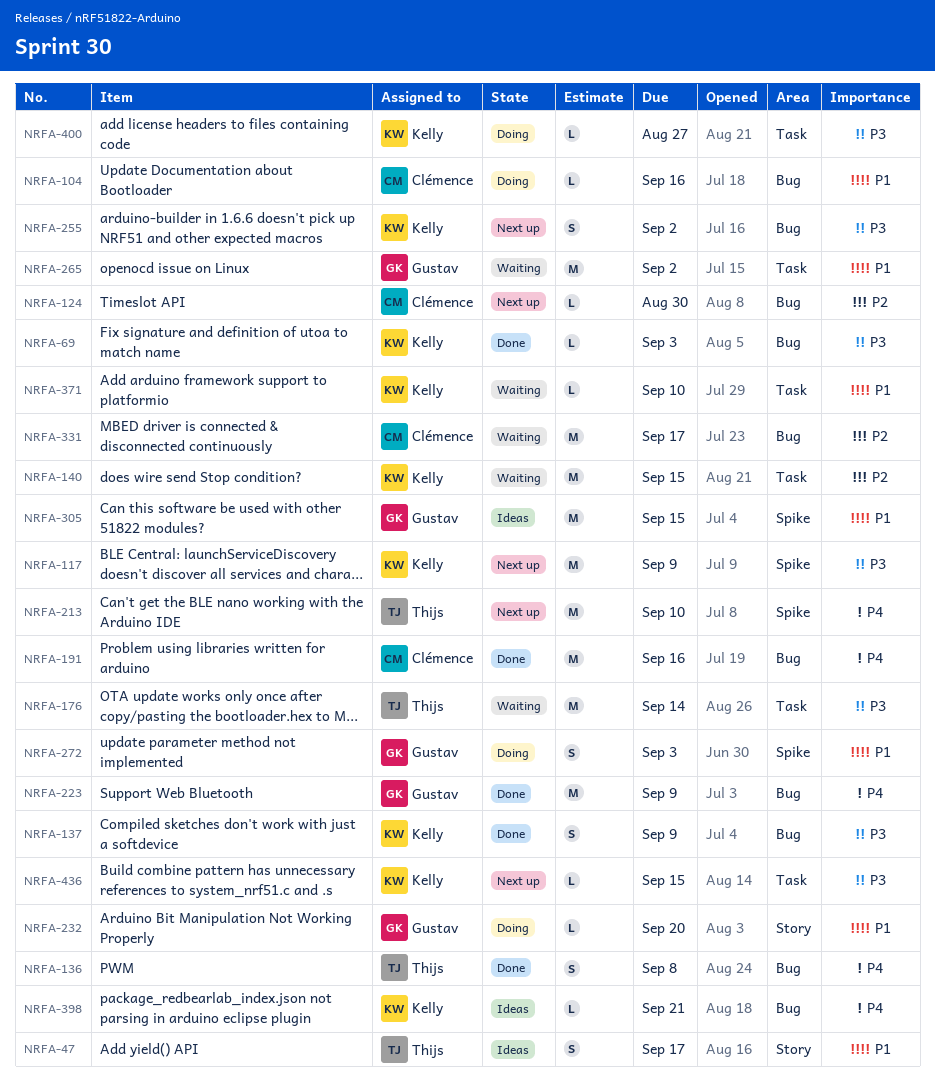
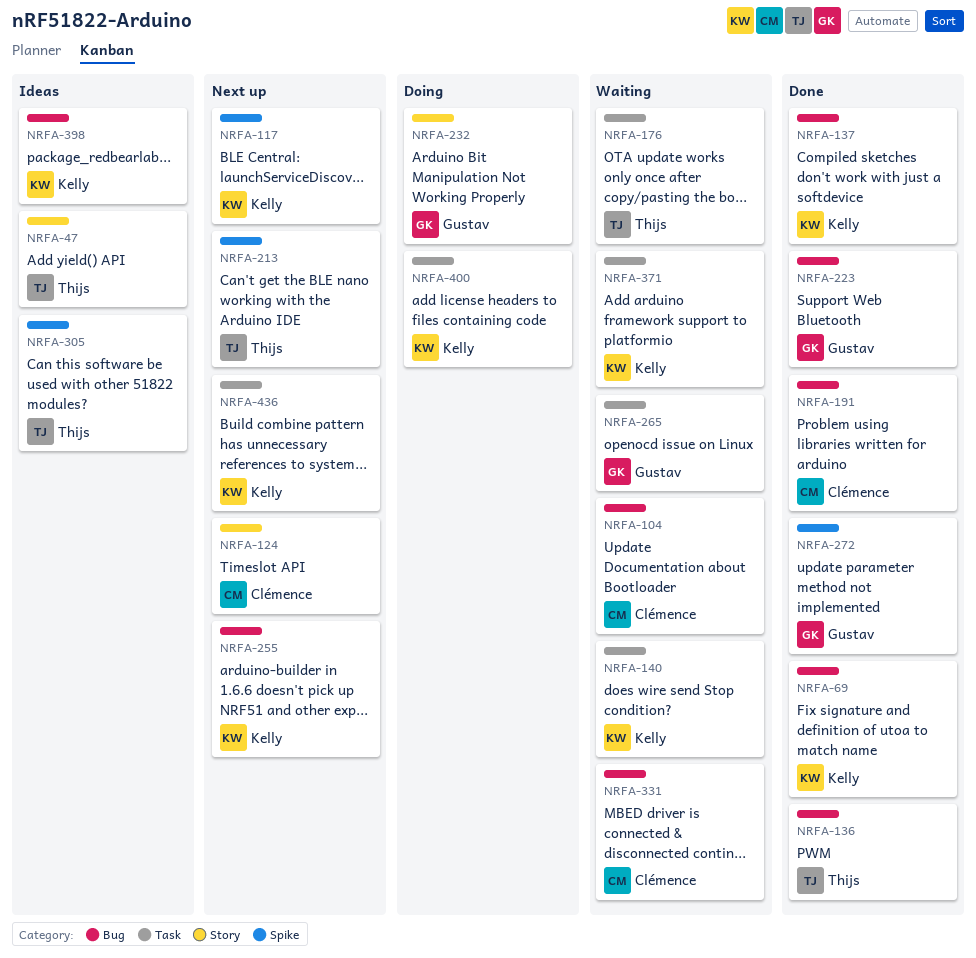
NRFA-104, status: Doing -> Waiting
NRFA-124, label: Bug -> Story
NRFA-272, status: Doing -> Done
NRFA-305, owner: Gustav -> Thijs

